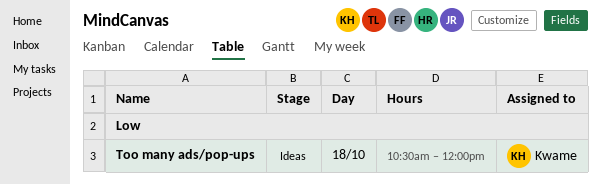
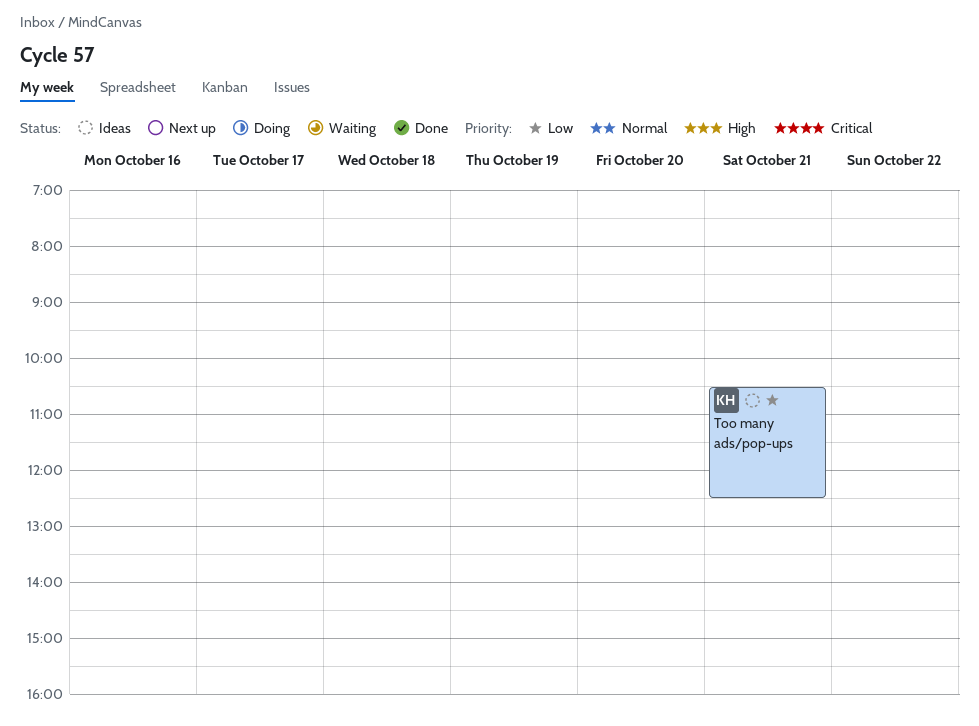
Too many ads/pop-ups, day: Oct 18 -> Oct 21
Too many ads/pop-ups, ends: 12:00 -> 12:30

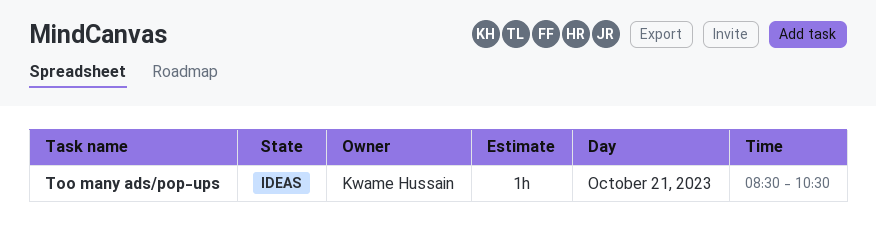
Too many ads/pop-ups, begins: 10:30 -> 08:30
Too many ads/pop-ups, ends: 12:30 -> 10:30

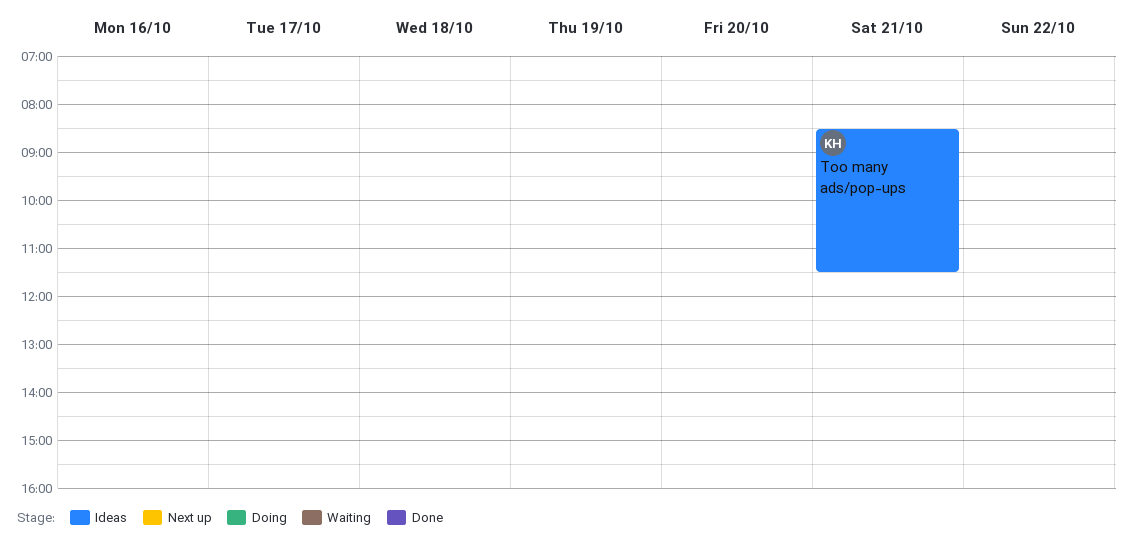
Too many ads/pop-ups, ends: 10:30 -> 11:30

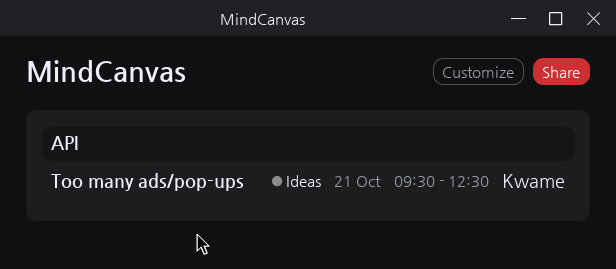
Too many ads/pop-ups, begins: 08:30 -> 09:30
Too many ads/pop-ups, ends: 11:30 -> 12:30

